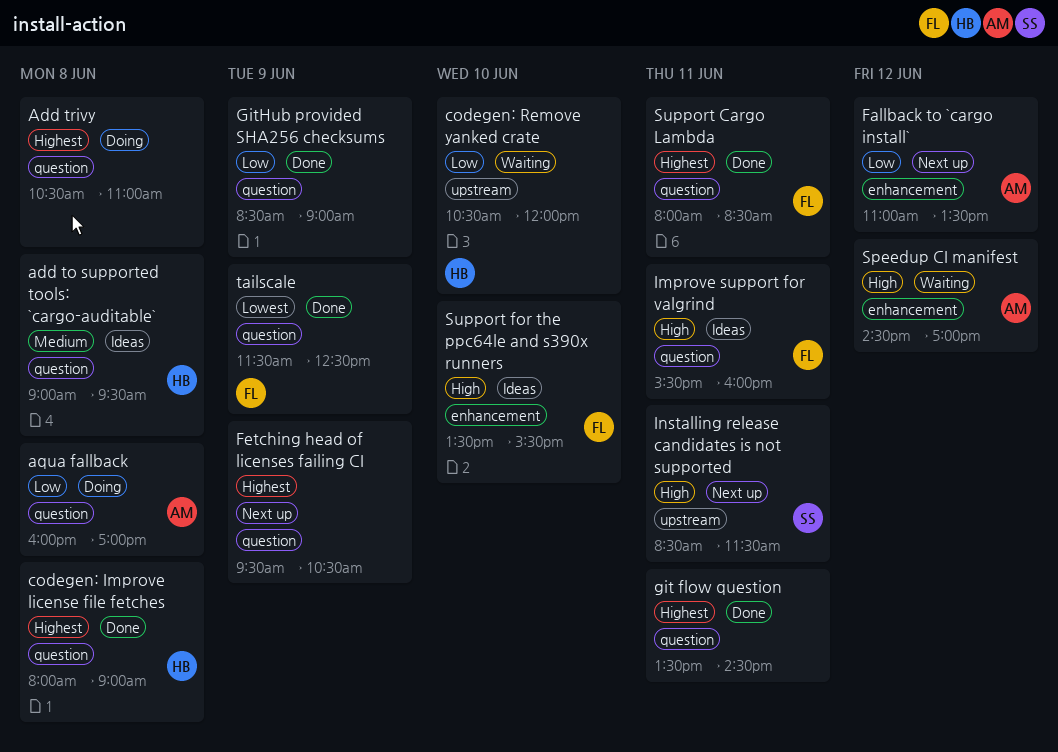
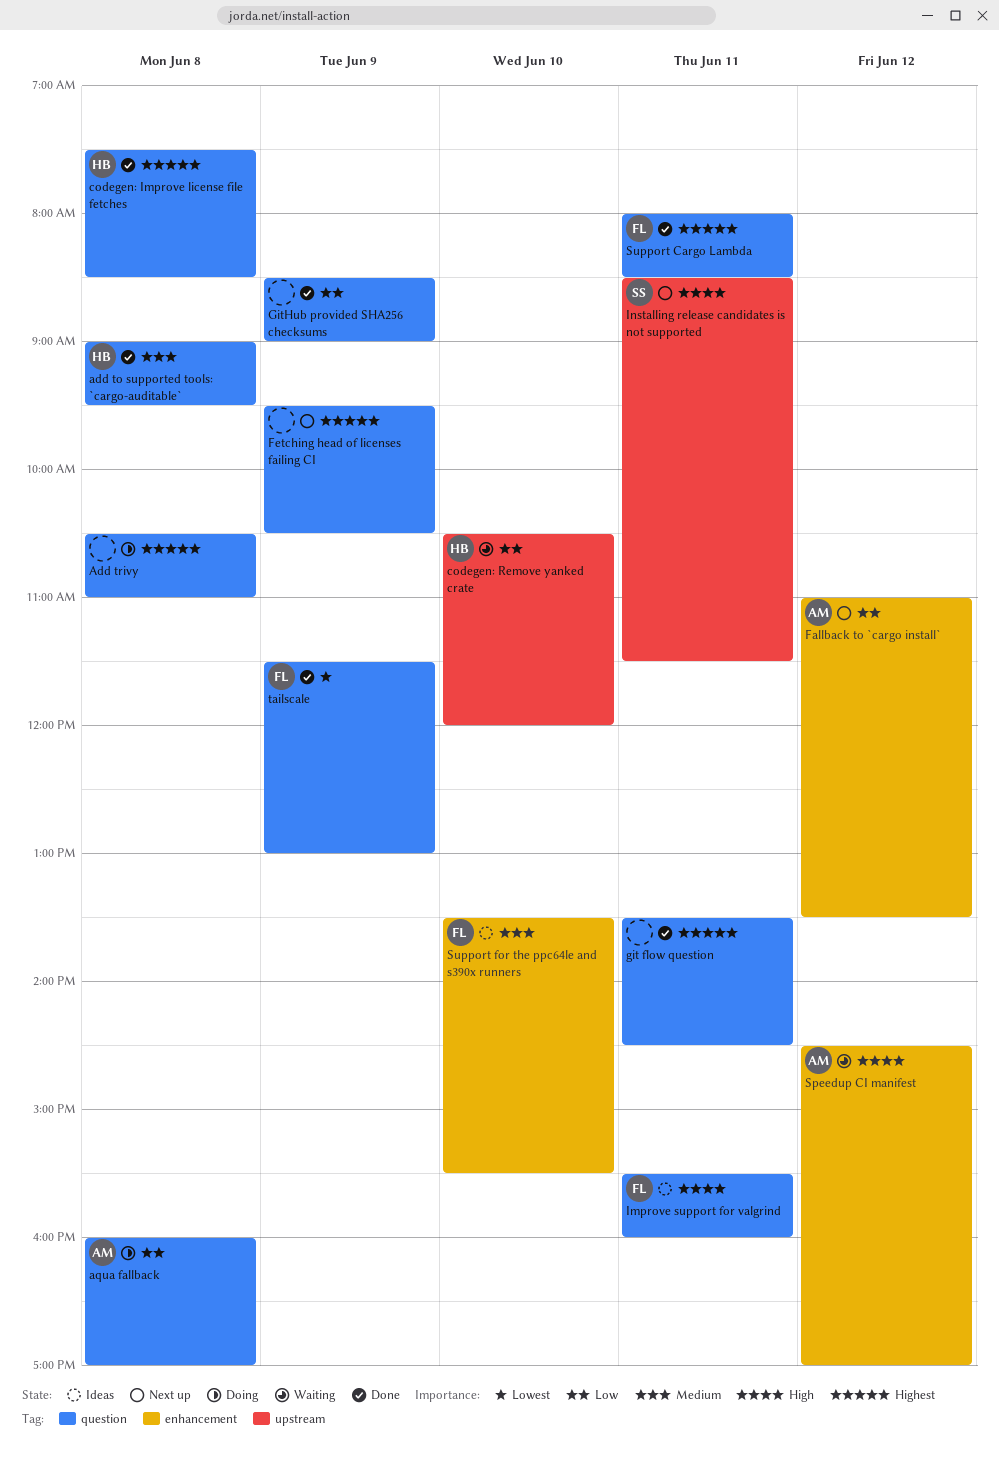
add to supported tools: `cargo-auditable`, status: Ideas -> Done
codegen: Improve license file fetches, begins: 08:00 -> 07:30
codegen: Improve license file fetches, ends: 09:00 -> 08:30
Support for the ppc64le and s390x runners, priority: High -> Medium
tailscale, ends: 12:30 -> 13:00

